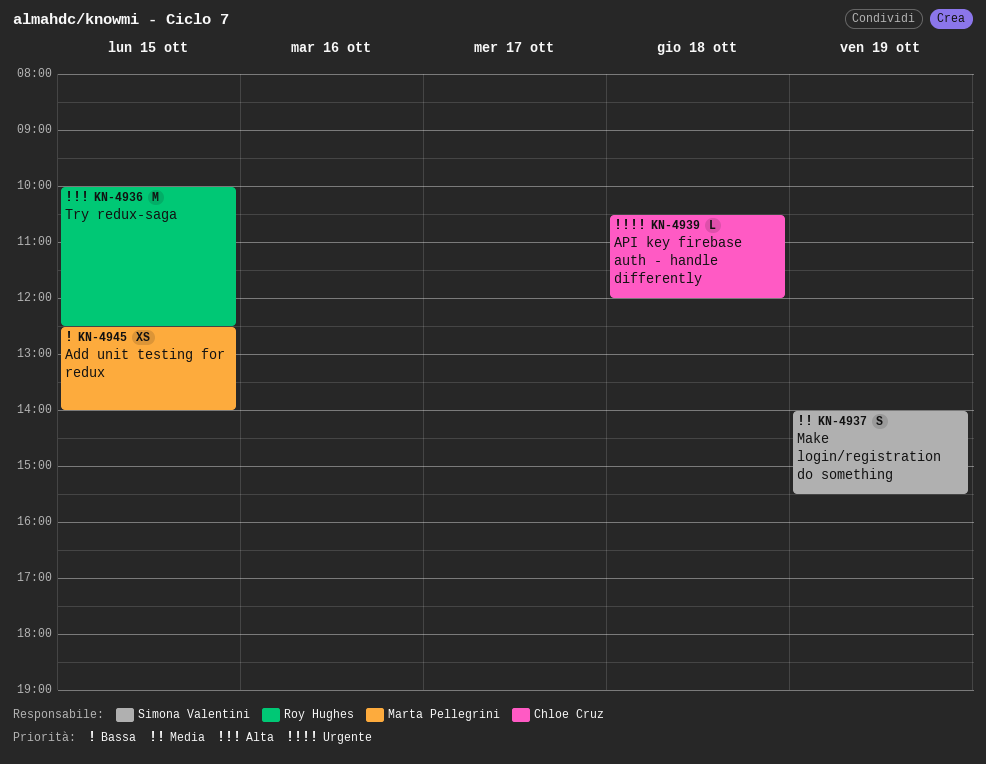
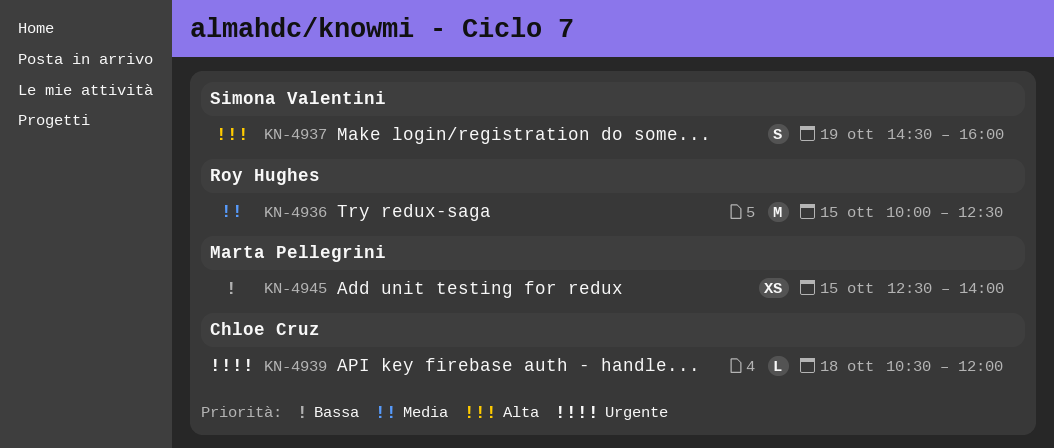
KN-4936, priority: Alta -> Media
KN-4937, priority: Media -> Alta
KN-4937, begins: 14:00 -> 14:30
KN-4937, ends: 15:30 -> 16:00

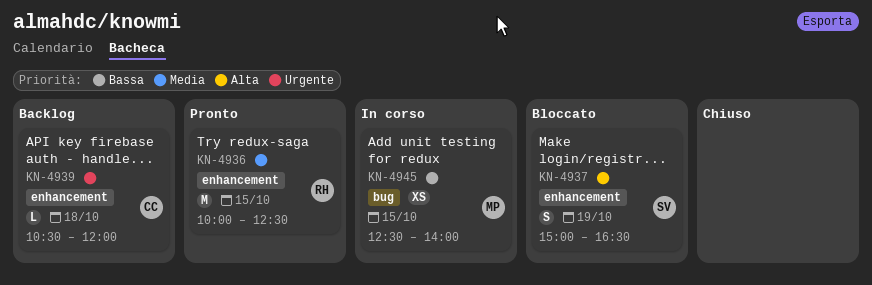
KN-4937, begins: 14:30 -> 15:00
KN-4937, ends: 16:00 -> 16:30

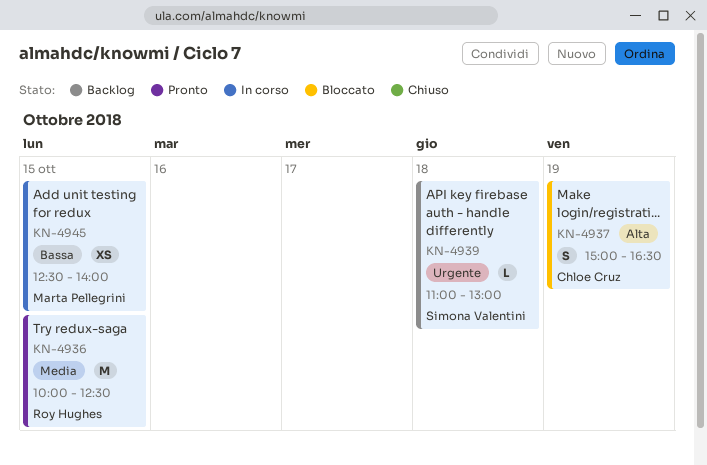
KN-4937, owner: Simona Valentini -> Chloe Cruz
KN-4939, owner: Chloe Cruz -> Simona Valentini
KN-4939, begins: 10:30 -> 11:00
KN-4939, ends: 12:00 -> 13:00

